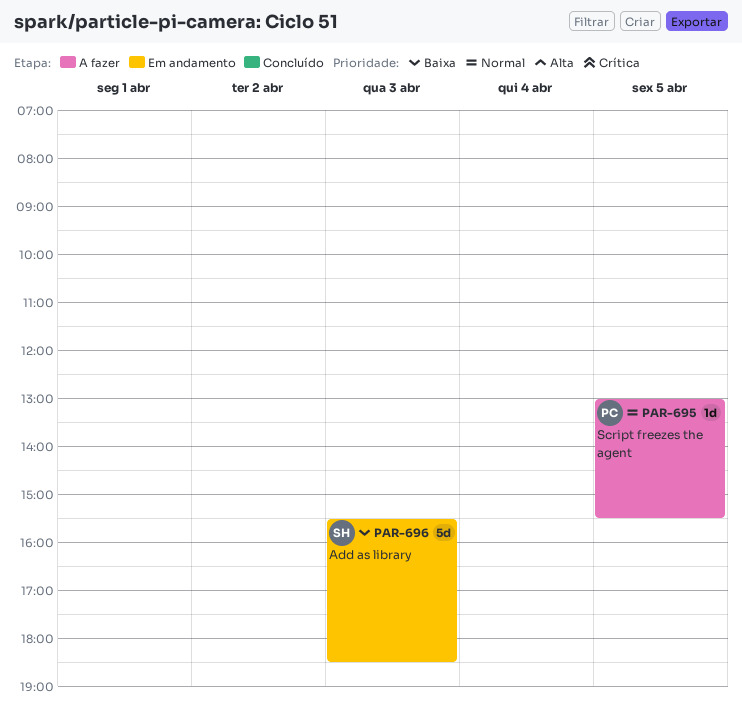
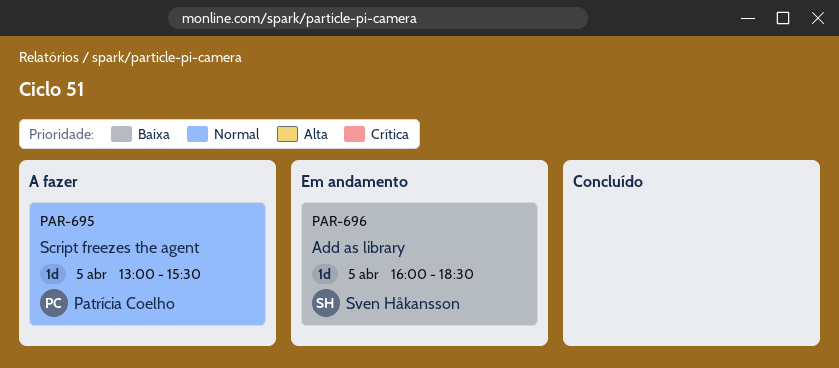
PAR-696, estimate: 5d -> 1d
PAR-696, day: Apr 3 -> Apr 5
PAR-696, begins: 15:30 -> 16:00

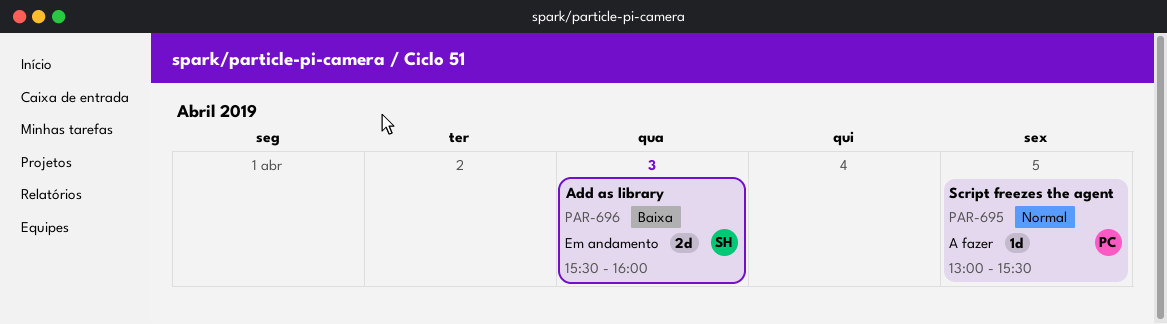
PAR-696, estimate: 1d -> 2d
PAR-696, day: Apr 5 -> Apr 3
PAR-696, begins: 16:00 -> 15:30
PAR-696, ends: 18:30 -> 16:00

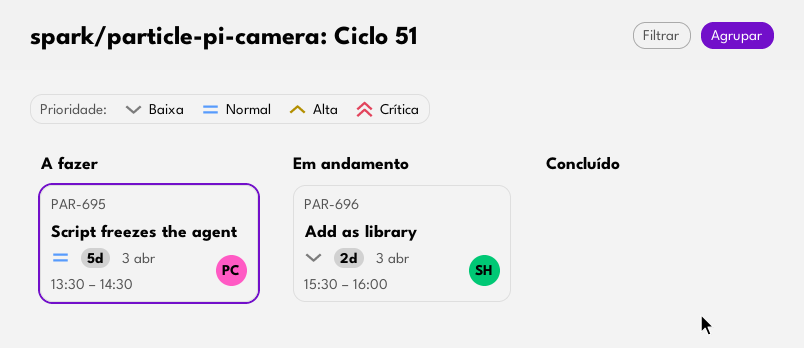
PAR-695, estimate: 1d -> 5d
PAR-695, day: Apr 5 -> Apr 3
PAR-695, begins: 13:00 -> 13:30
PAR-695, ends: 15:30 -> 14:30

